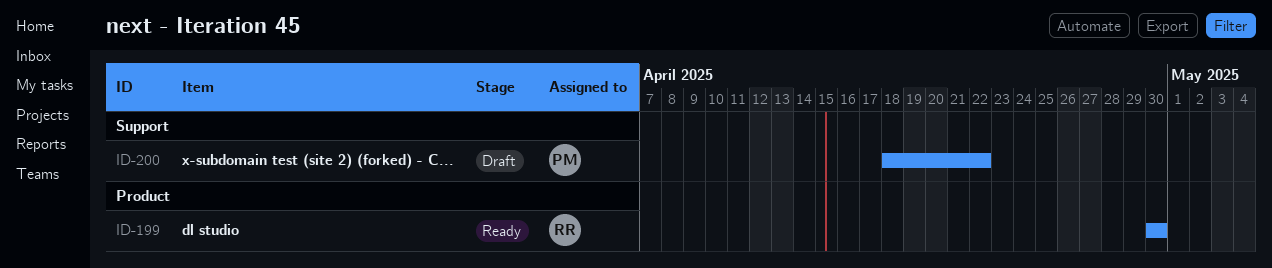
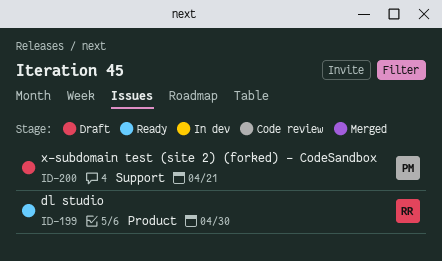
ID-200, due: Apr 22 -> Apr 21

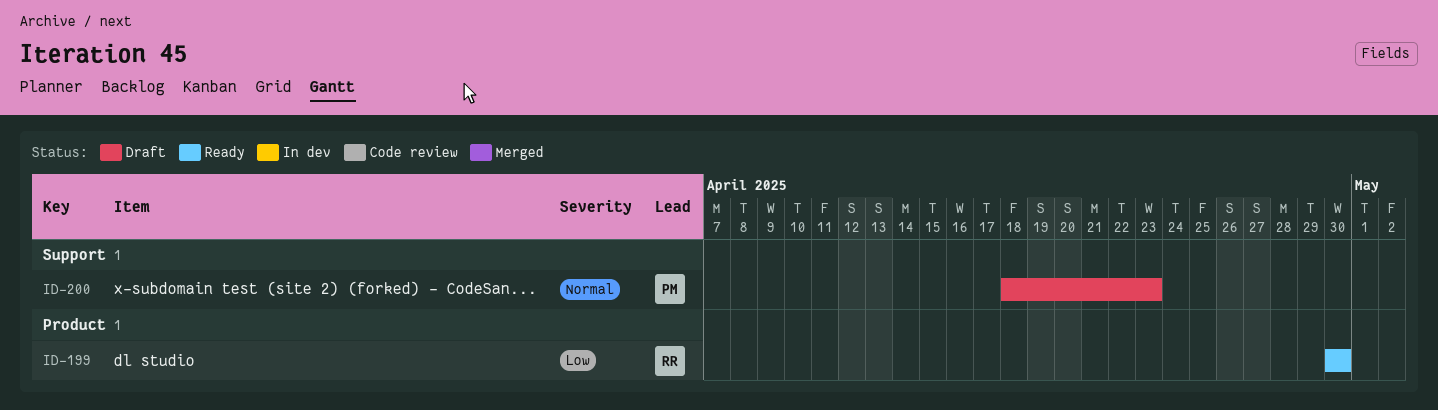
ID-200, due: Apr 21 -> Apr 23

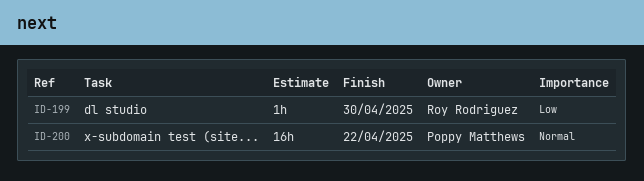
ID-200, due: Apr 23 -> Apr 22

